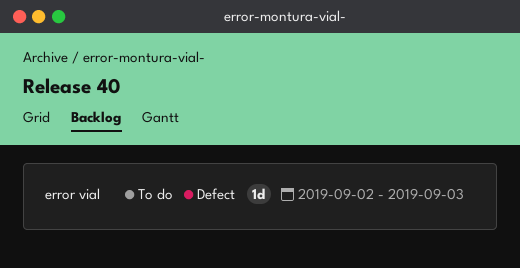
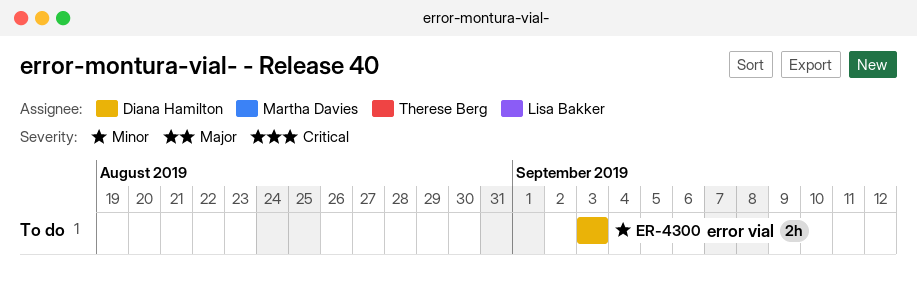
error vial, estimate: 1d -> 2h
error vial, start: Sep 2 -> Sep 3

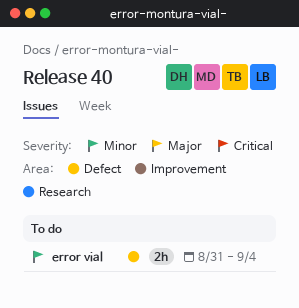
error vial, start: Sep 3 -> Aug 31
error vial, due: Sep 3 -> Sep 4

